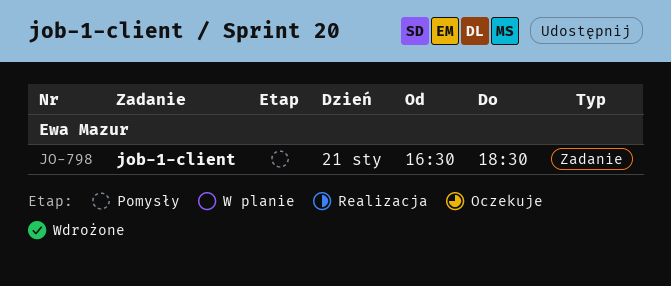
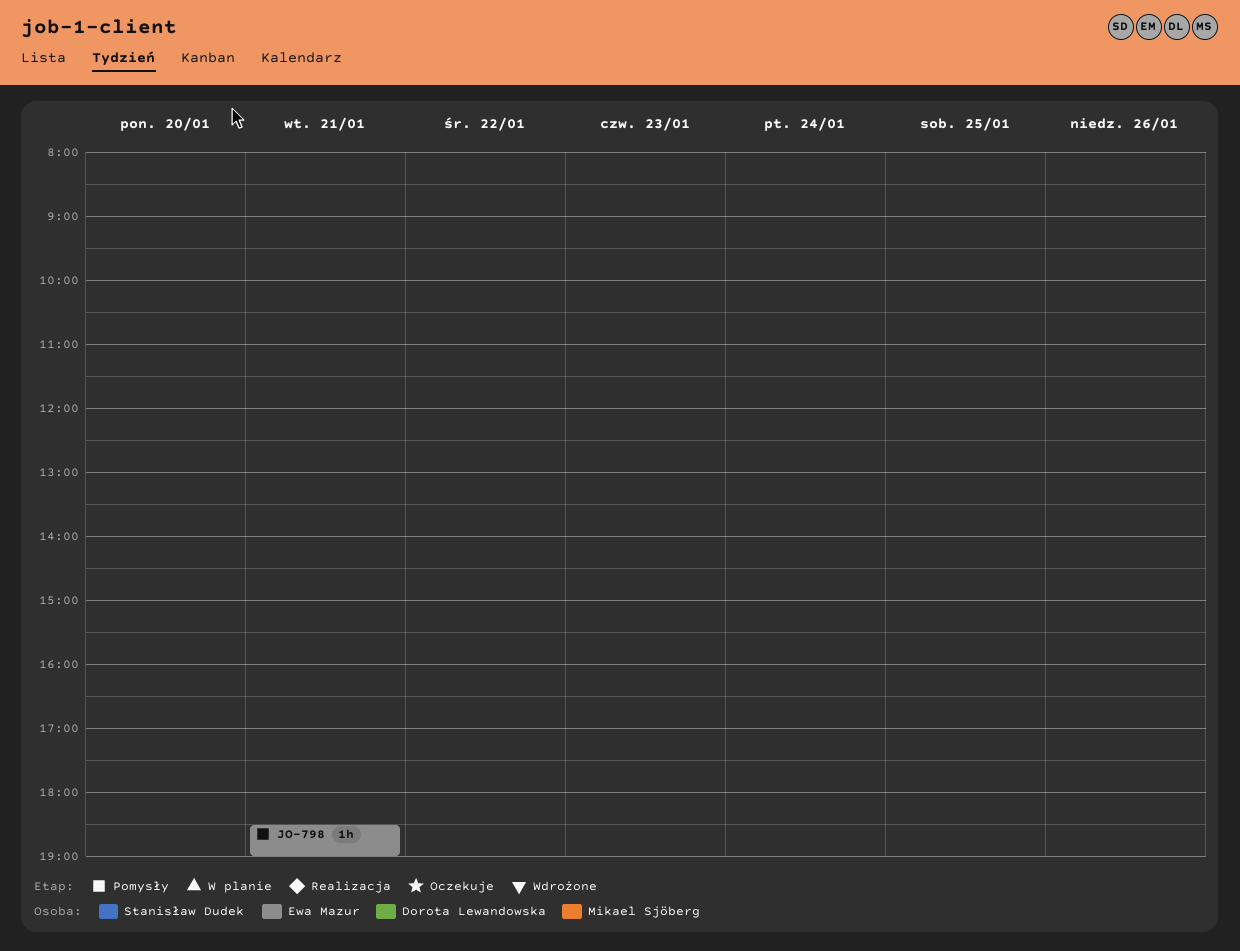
JO-798, begins: 16:30 -> 18:30
JO-798, ends: 18:30 -> 19:00

